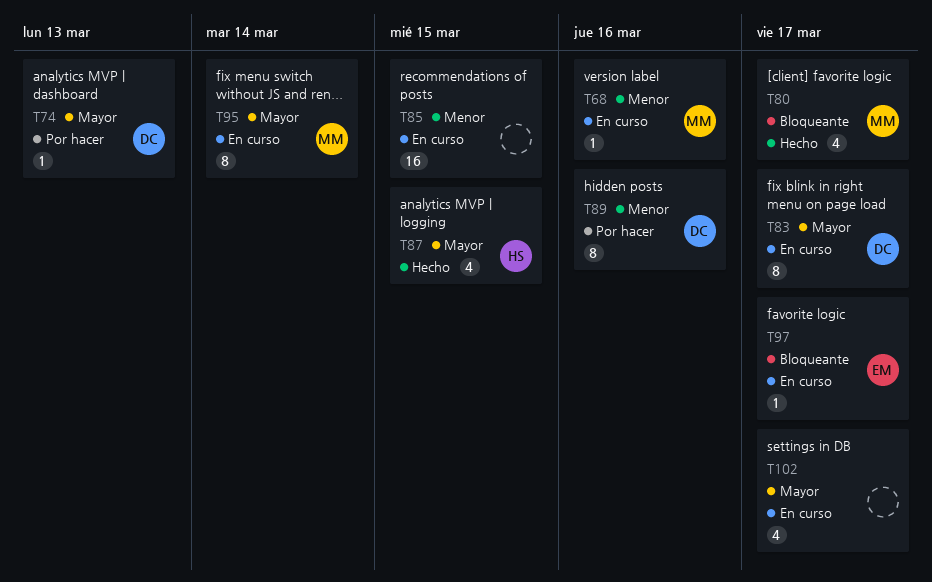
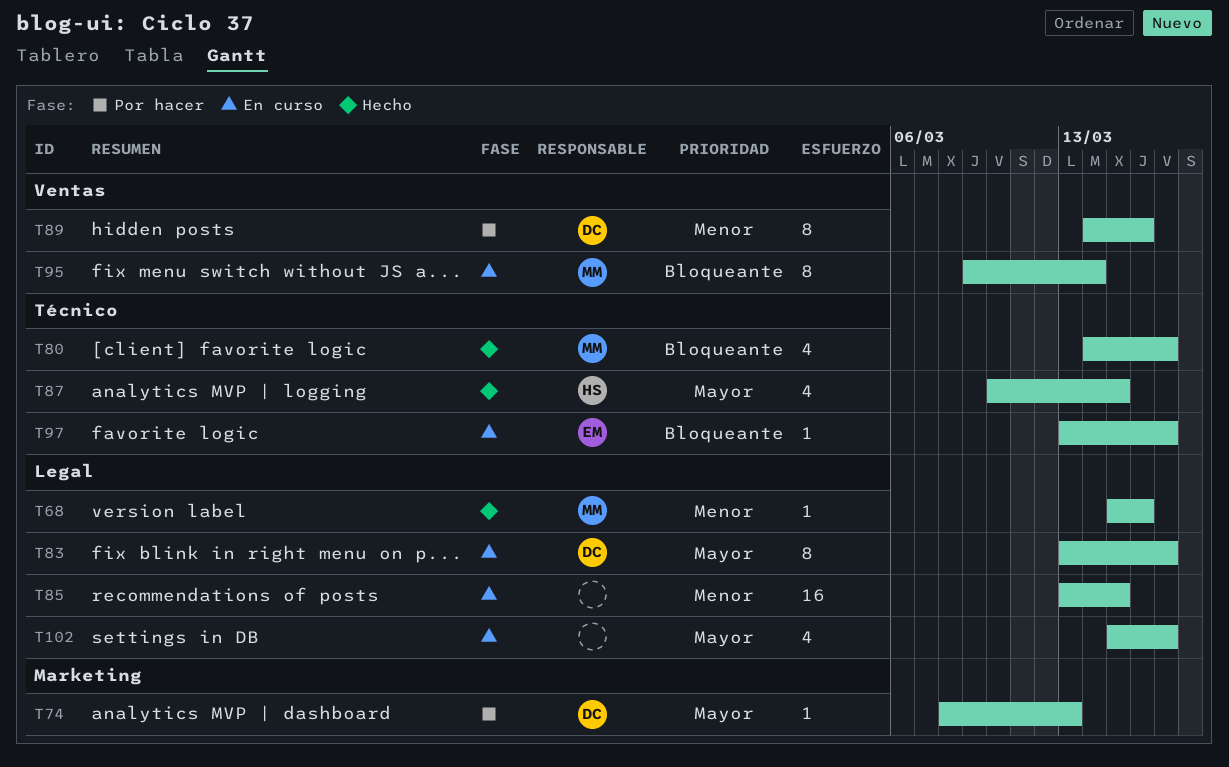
T68, status: En curso -> Hecho
T95, priority: Mayor -> Bloqueante

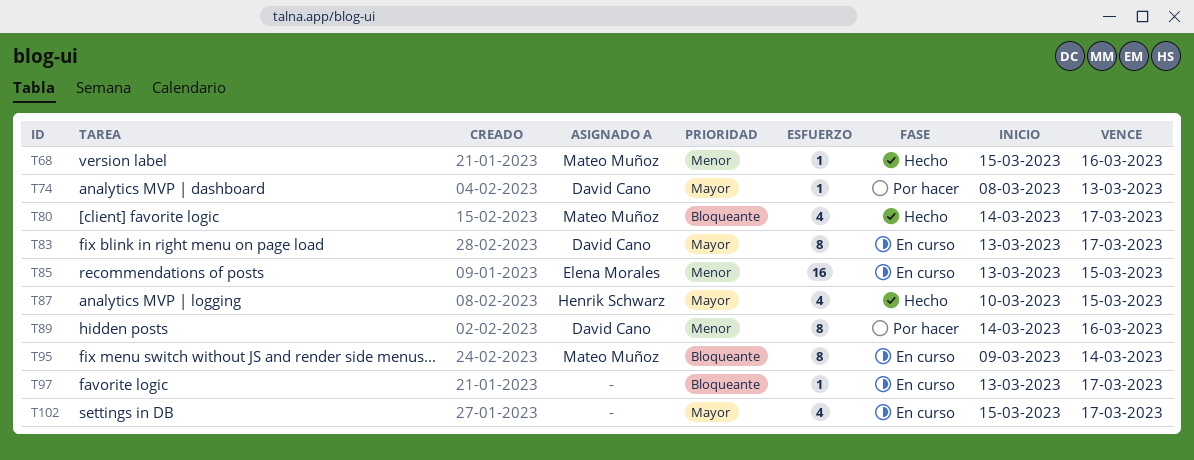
T85, owner: none -> Elena Morales
T97, owner: Elena Morales -> none

